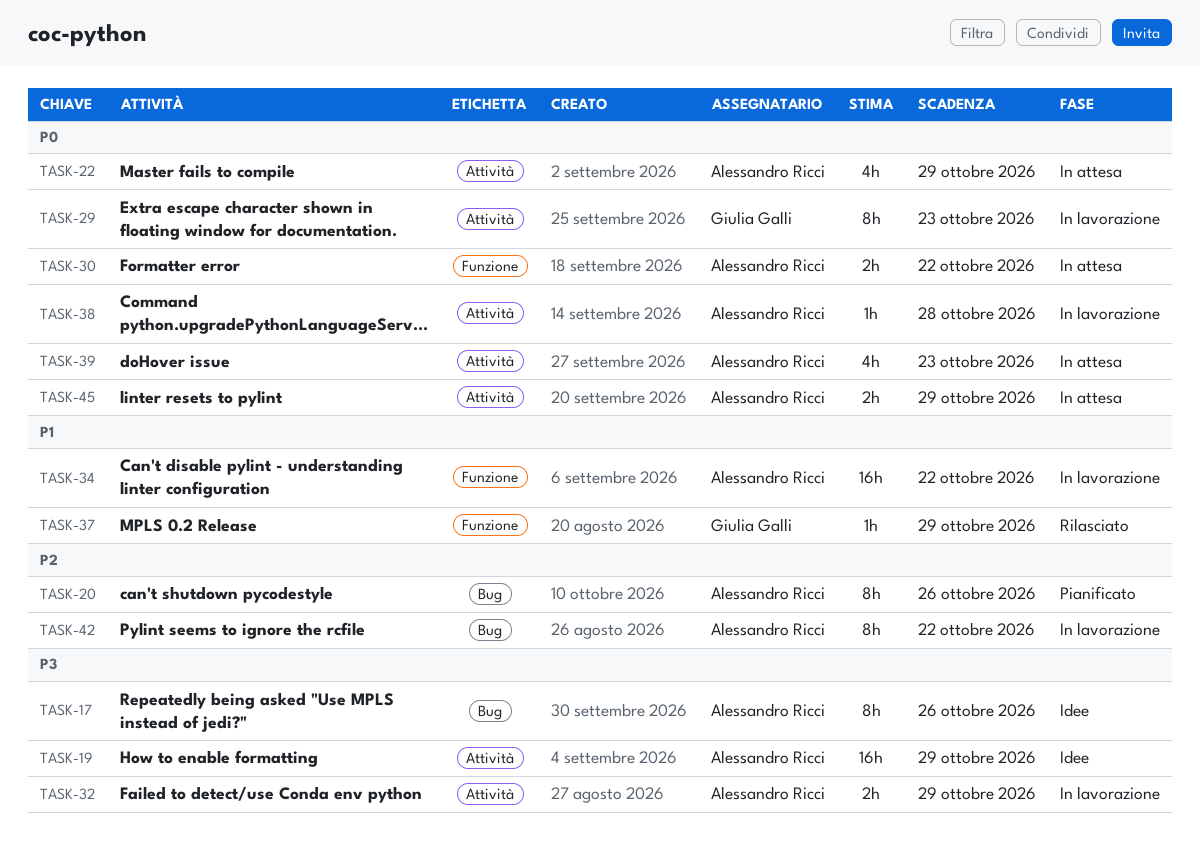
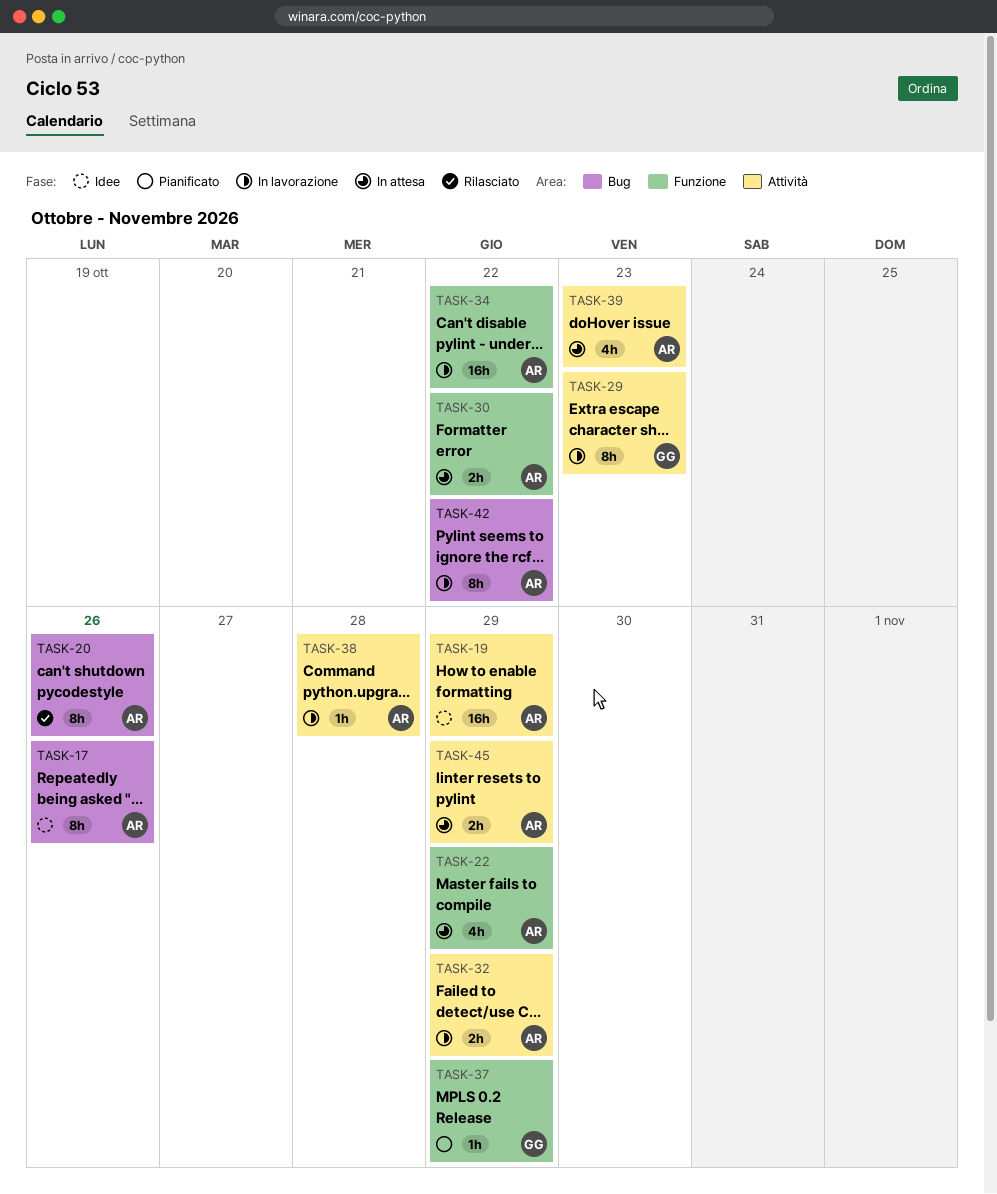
TASK-20, status: Pianificato -> Rilasciato
TASK-22, label: Attività -> Funzione
TASK-37, status: Rilasciato -> Pianificato

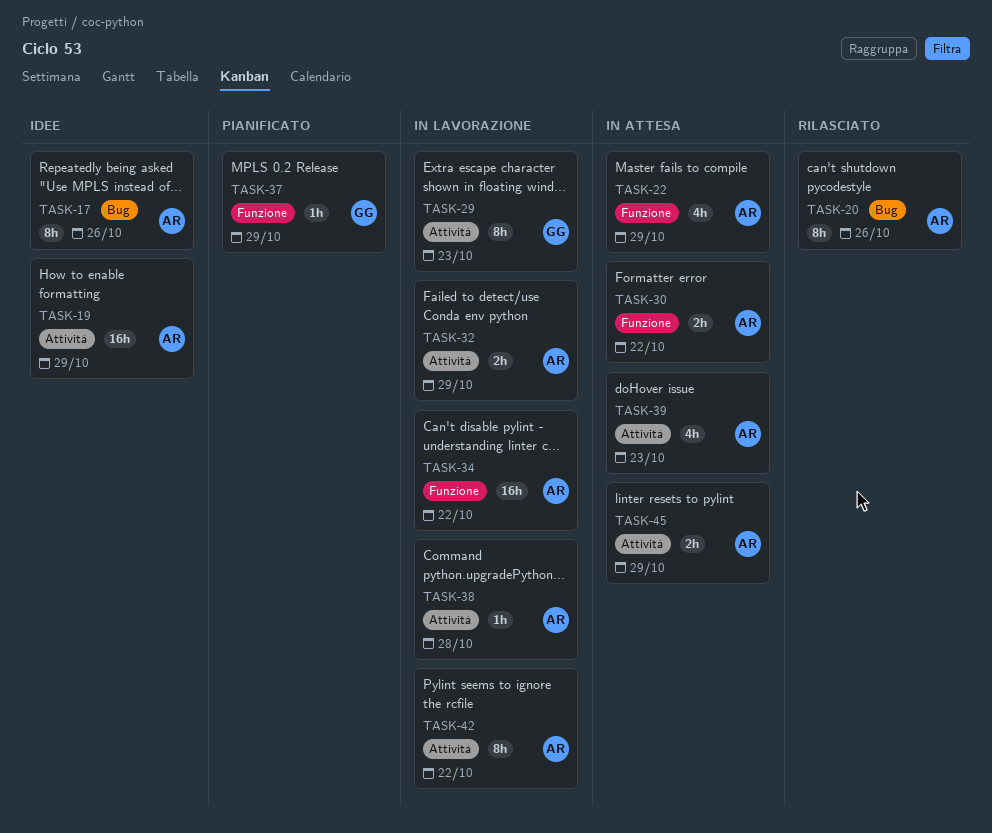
TASK-42, label: Bug -> Attività

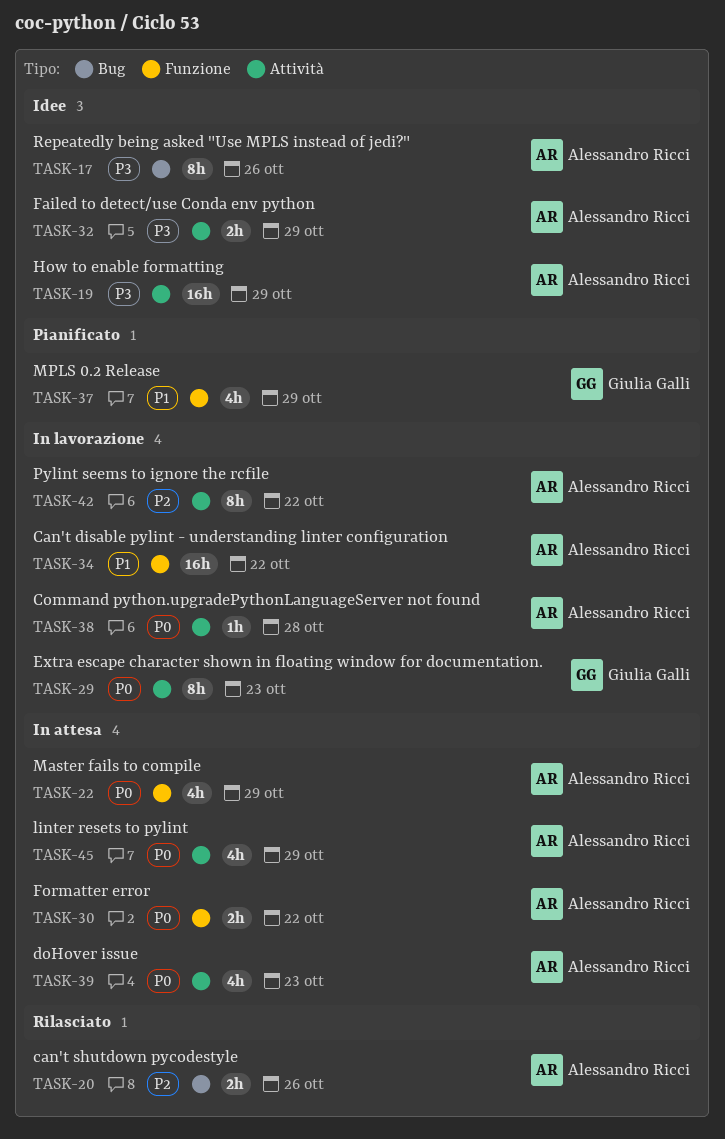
TASK-20, estimate: 8h -> 2h
TASK-32, status: In lavorazione -> Idee
TASK-37, estimate: 1h -> 4h
TASK-45, estimate: 2h -> 4h

